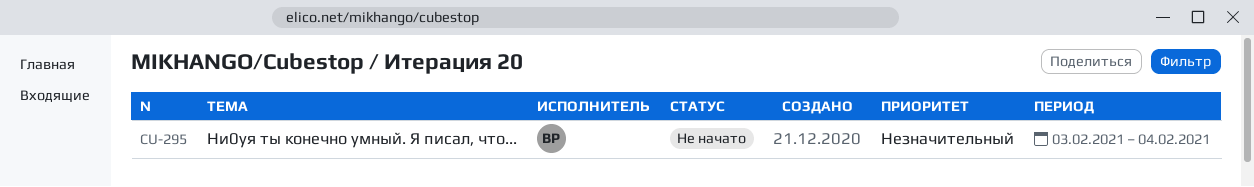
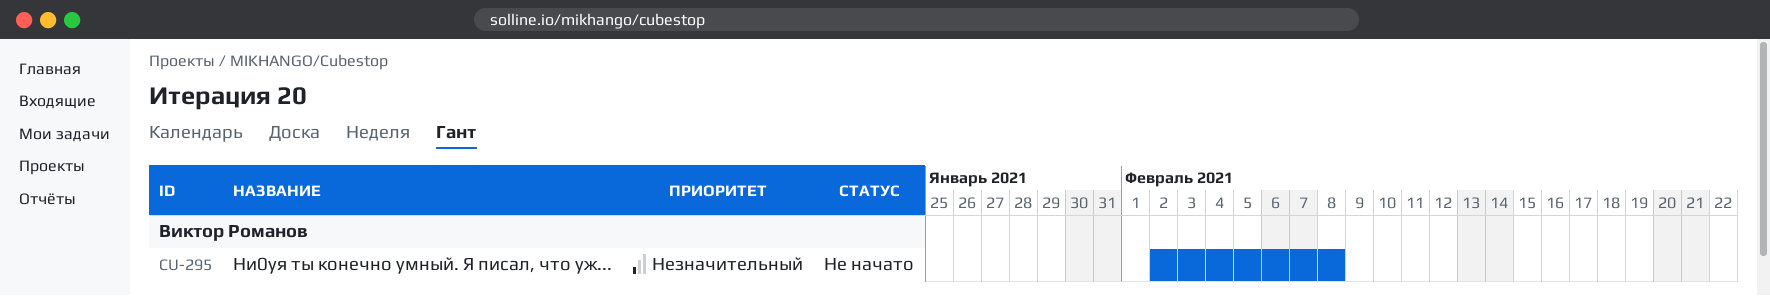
CU-295, start: Feb 3 -> Feb 2
CU-295, due: Feb 4 -> Feb 8

